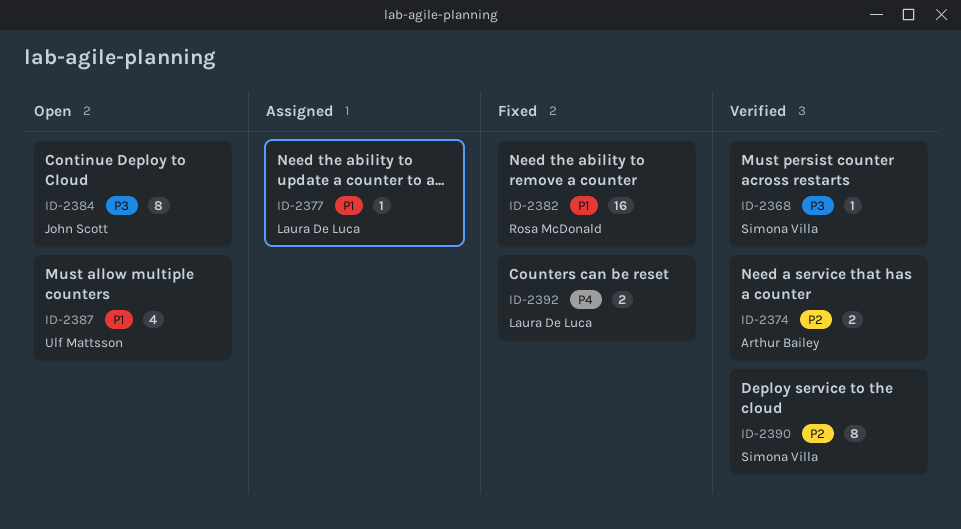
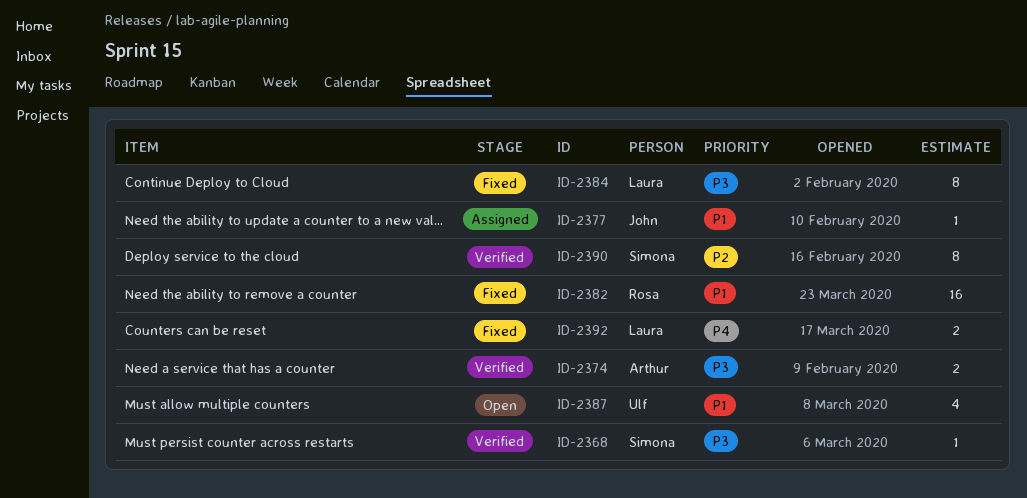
ID-2374, priority: P2 -> P3
ID-2377, owner: Laura De Luca -> John Scott
ID-2384, status: Open -> Fixed
ID-2384, owner: John Scott -> Laura De Luca

